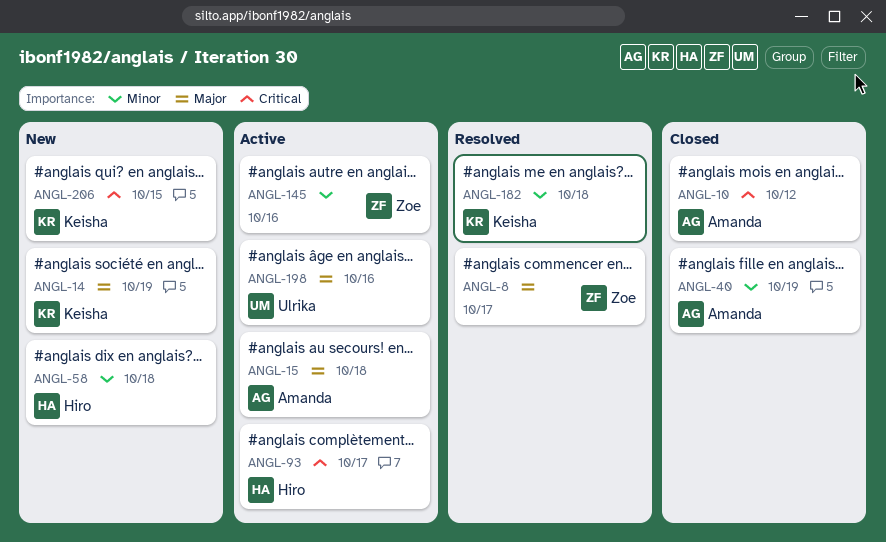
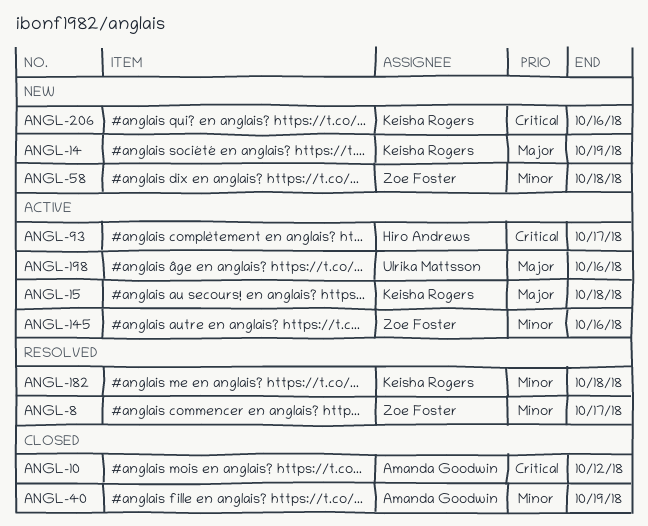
ANGL-8, priority: Major -> Minor
ANGL-15, owner: Amanda Goodwin -> Keisha Rogers
ANGL-58, owner: Hiro Andrews -> Zoe Foster
ANGL-206, due: Oct 15 -> Oct 16

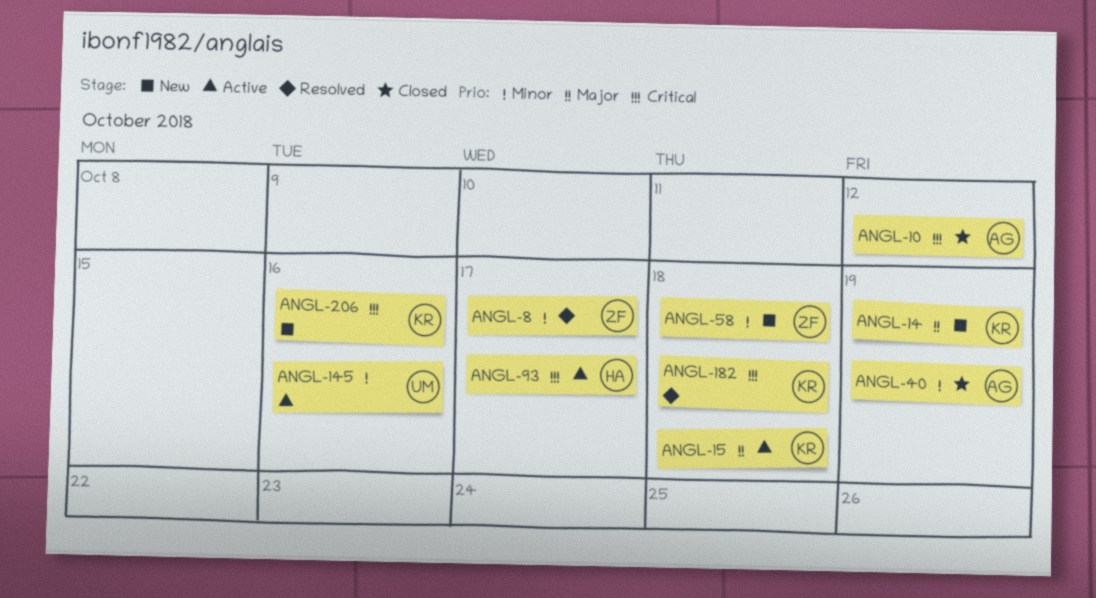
ANGL-145, owner: Zoe Foster -> Ulrika Mattsson
ANGL-182, priority: Minor -> Critical
ANGL-198: present -> none

